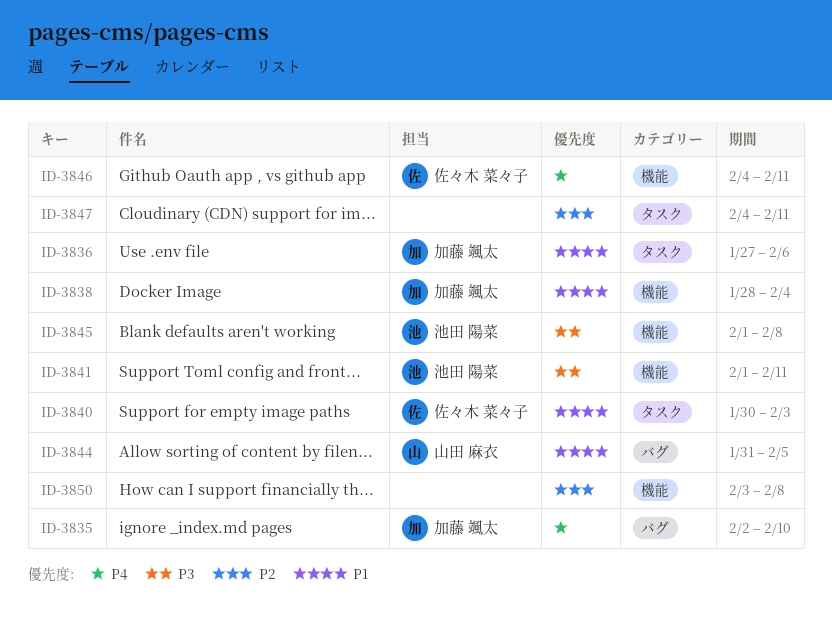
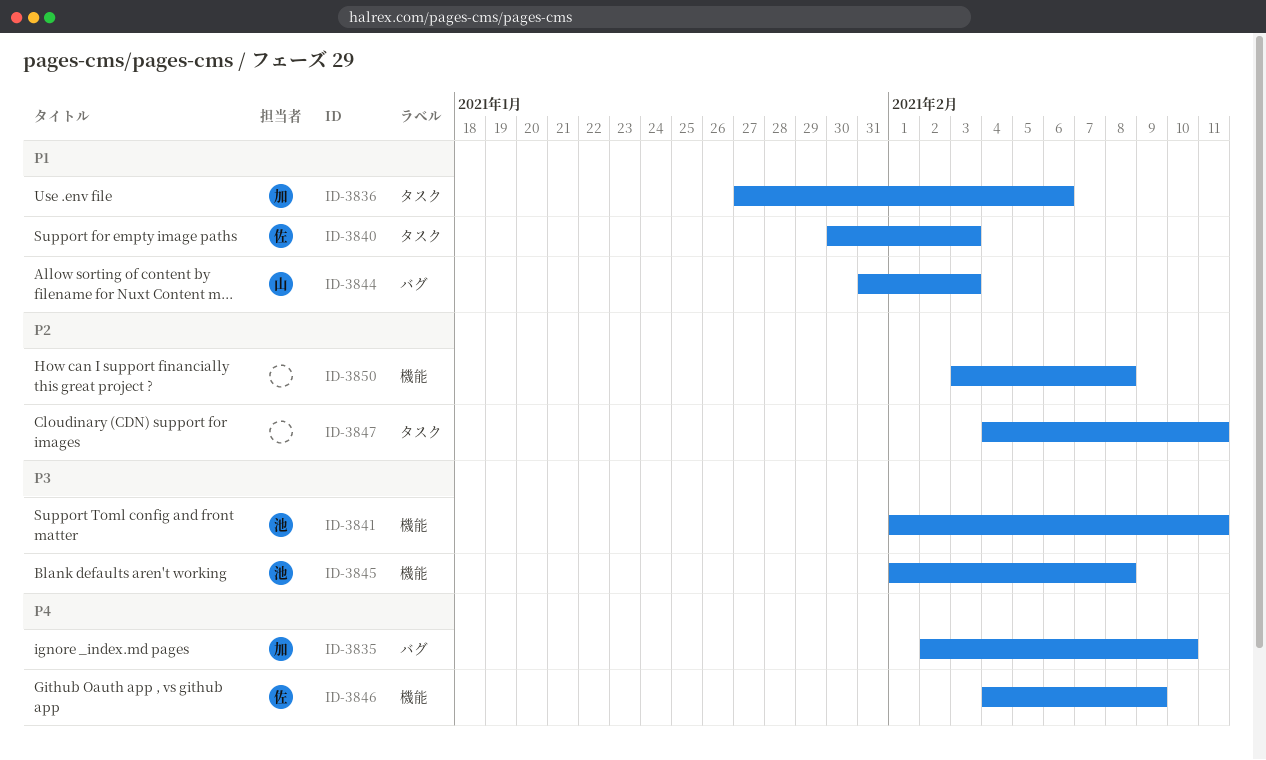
ID-3838: present -> none
ID-3844, due: Feb 5 -> Feb 3
ID-3846, due: Feb 11 -> Feb 9

